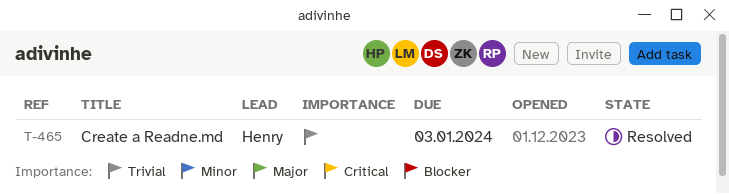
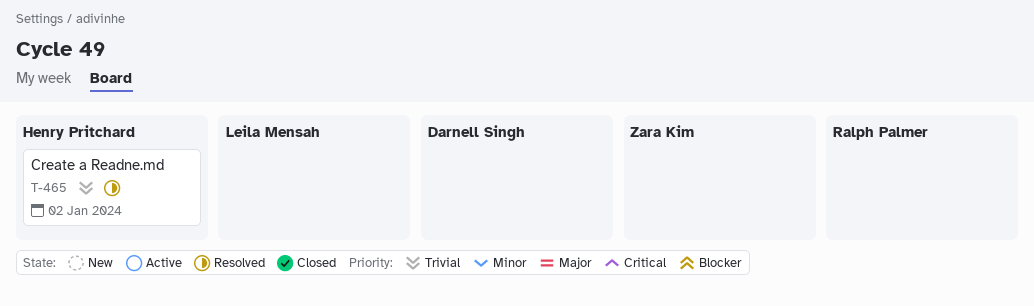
T-465, due: Jan 3 -> Jan 2

